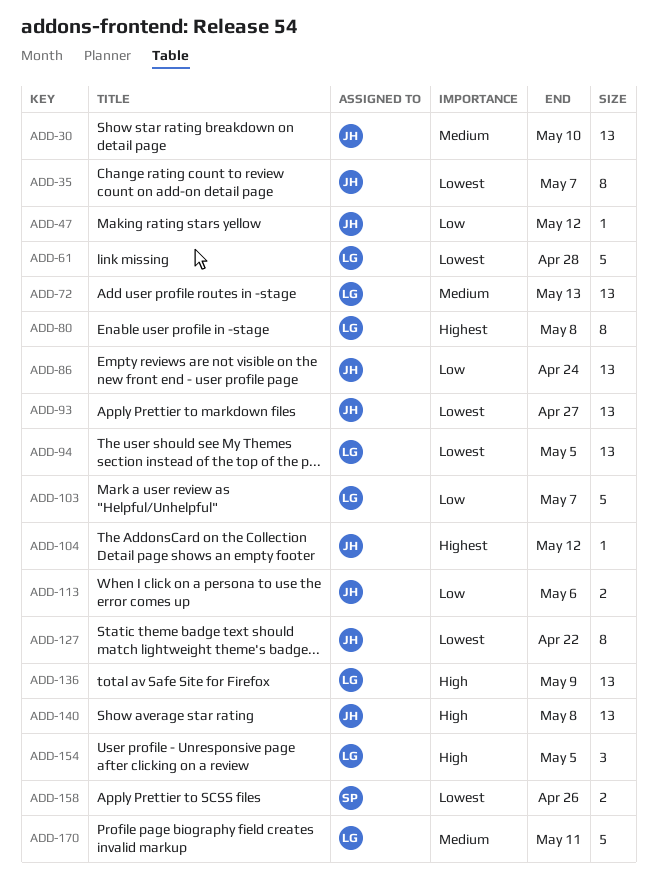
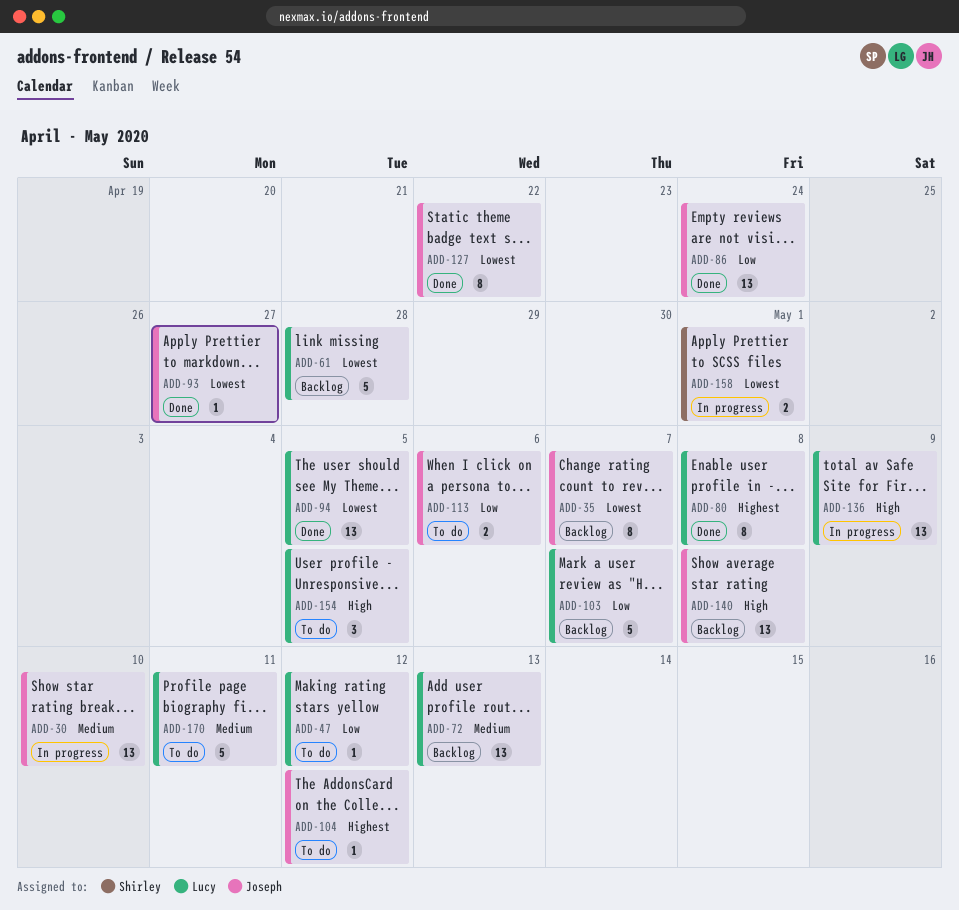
ADD-47, owner: Joseph -> Lucy
ADD-93, estimate: 13 -> 1
ADD-158, due: Apr 26 -> May 1

